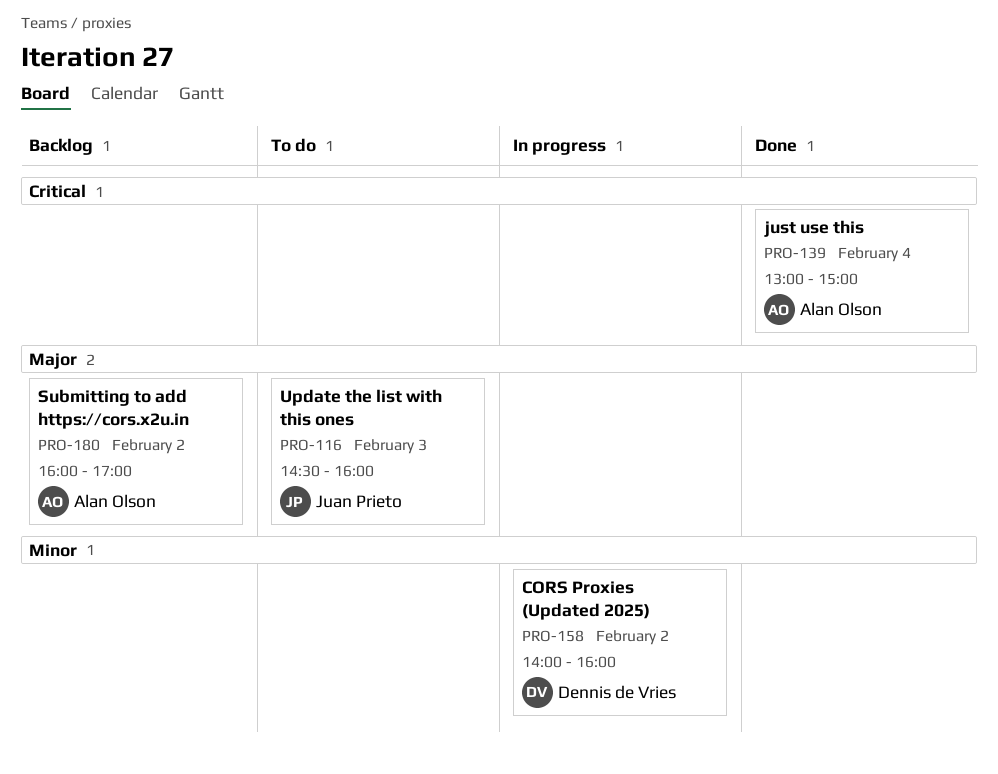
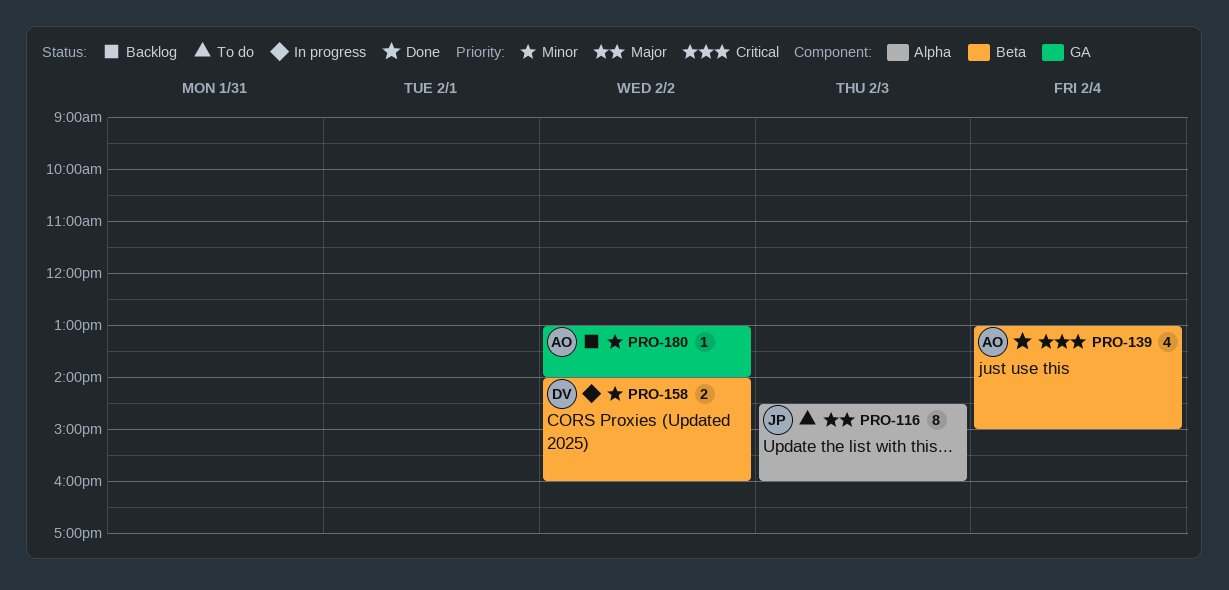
PRO-180, priority: Major -> Minor
PRO-180, begins: 16:00 -> 13:00
PRO-180, ends: 17:00 -> 14:00

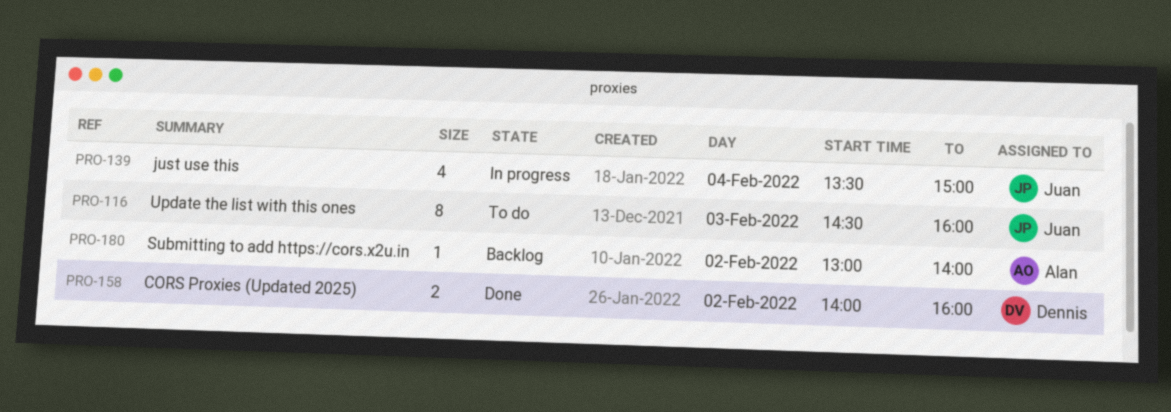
PRO-139, status: Done -> In progress
PRO-139, owner: Alan -> Juan
PRO-139, begins: 13:00 -> 13:30
PRO-158, status: In progress -> Done

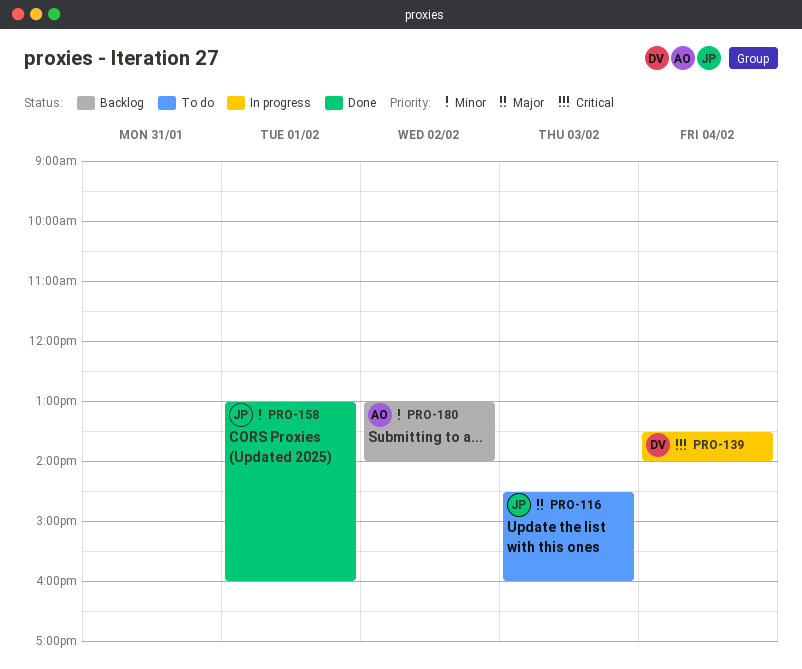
PRO-139, owner: Juan -> Dennis
PRO-139, ends: 15:00 -> 14:00
PRO-158, owner: Dennis -> Juan
PRO-158, day: Feb 2 -> Feb 1
PRO-158, begins: 14:00 -> 13:00

